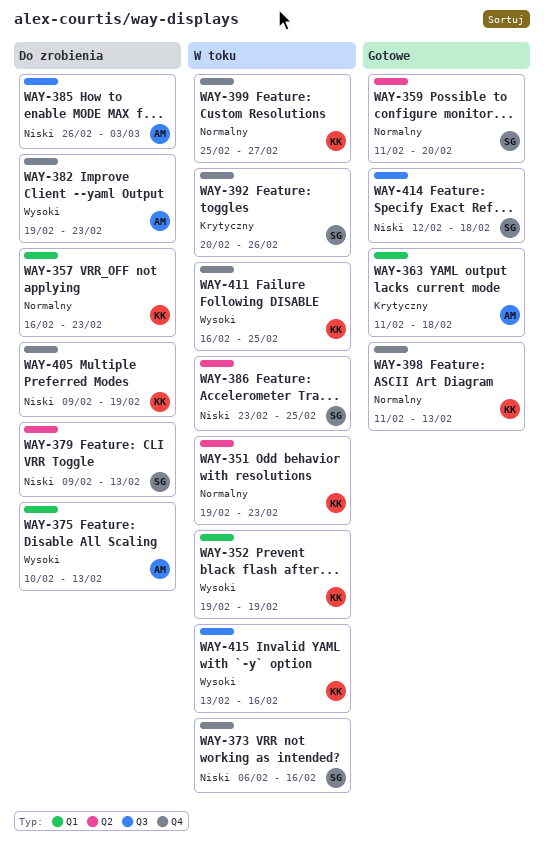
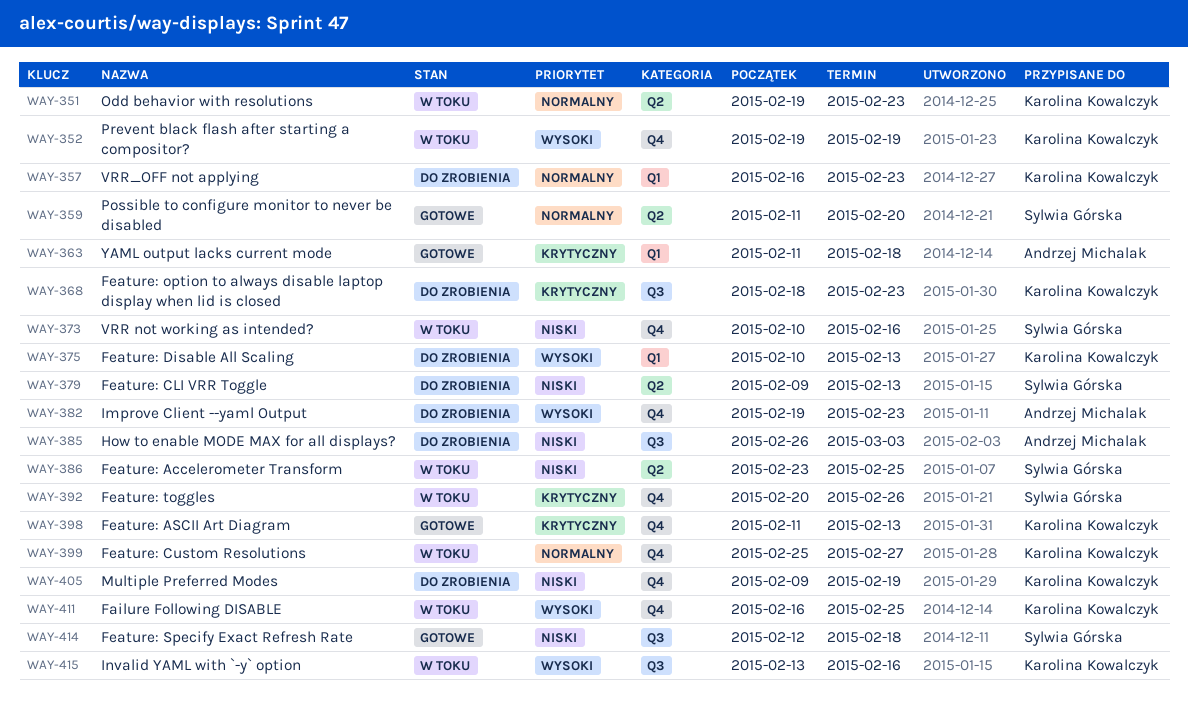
WAY-352, label: Q1 -> Q4
WAY-368: none -> present
WAY-373, start: Feb 6 -> Feb 10
WAY-375, owner: Andrzej Michalak -> Karolina Kowalczyk
WAY-398, priority: Normalny -> Krytyczny

